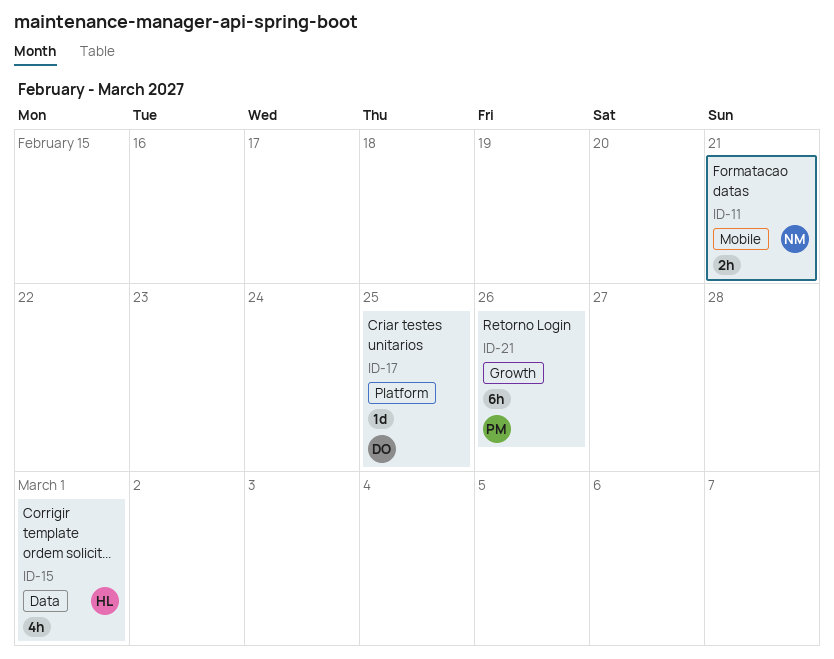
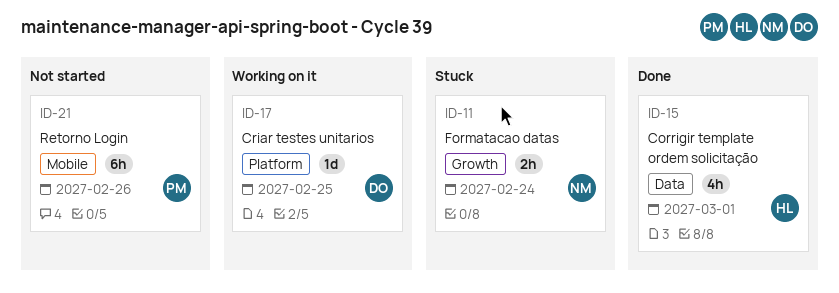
ID-11, label: Mobile -> Growth
ID-11, due: Feb 21 -> Feb 24
ID-21, label: Growth -> Mobile

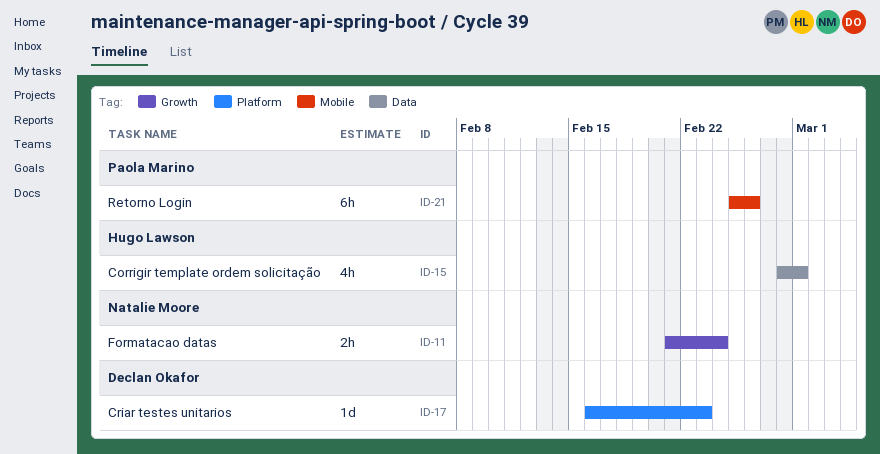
ID-17, due: Feb 25 -> Feb 23

